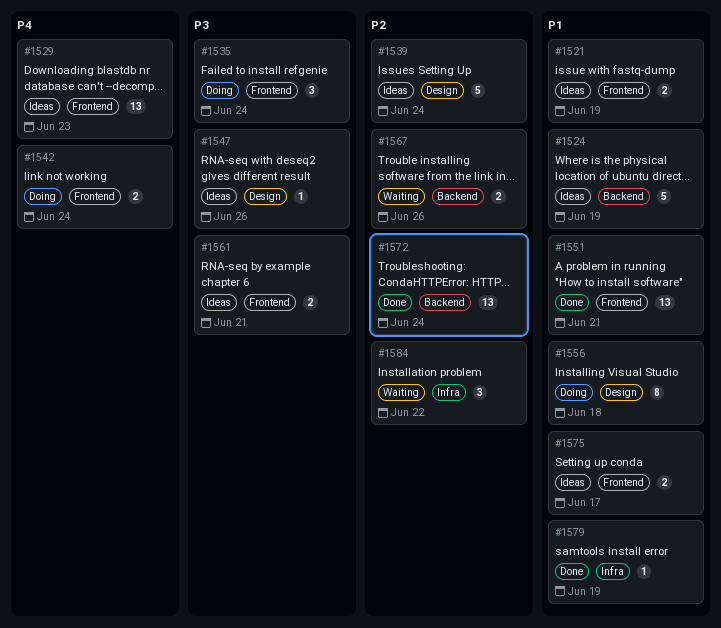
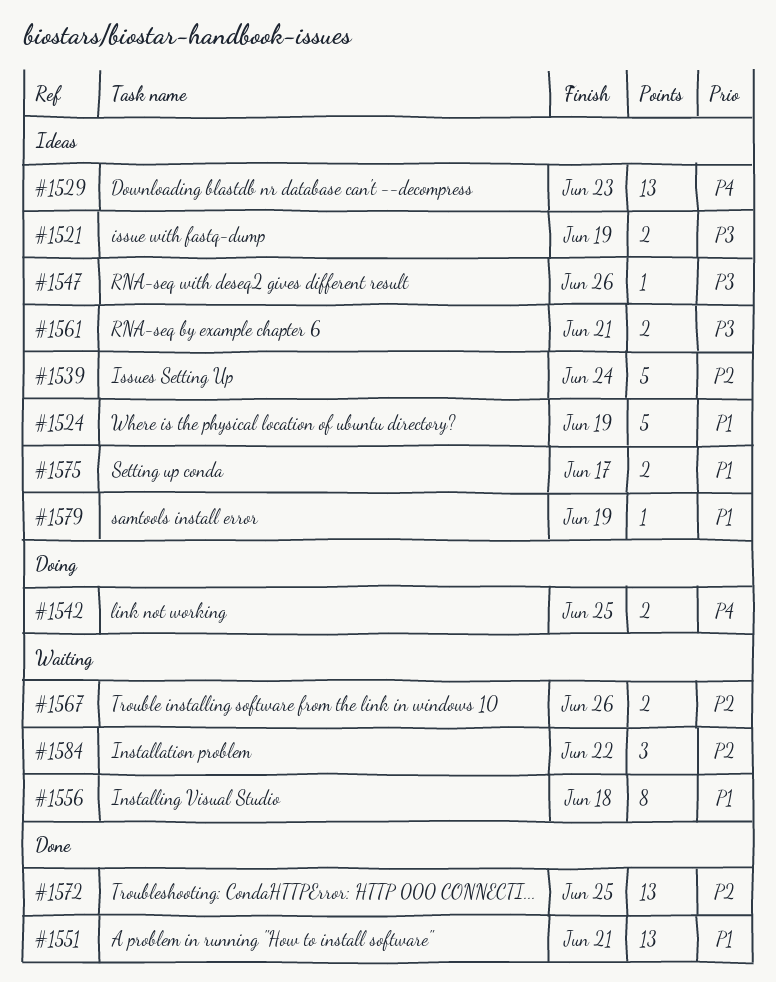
#1521, priority: P1 -> P3
#1535: present -> none
#1542, due: Jun 24 -> Jun 25
#1556, status: Doing -> Waiting
#1572, due: Jun 24 -> Jun 25
#1579, status: Done -> Ideas

